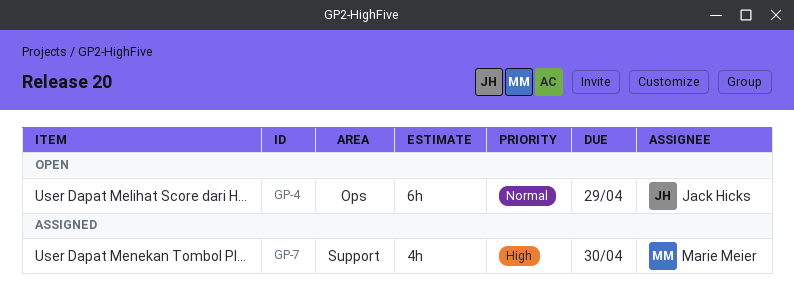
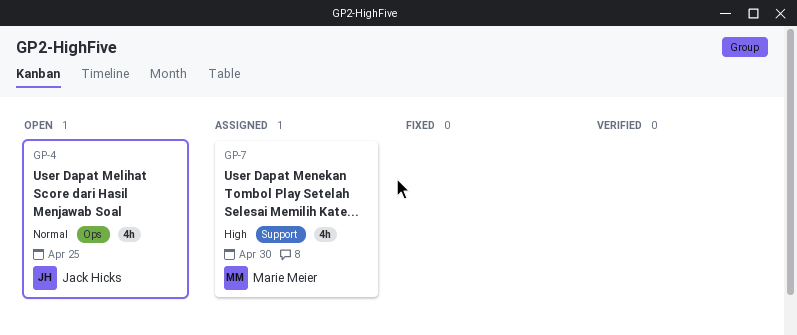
GP-4, estimate: 6h -> 4h
GP-4, due: Apr 29 -> Apr 25

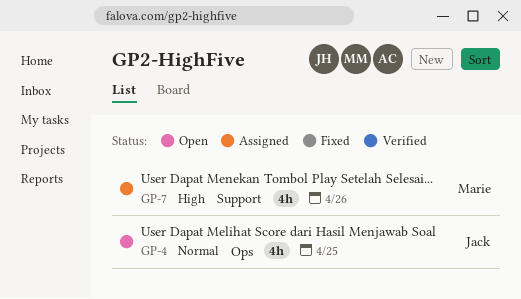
GP-7, due: Apr 30 -> Apr 26

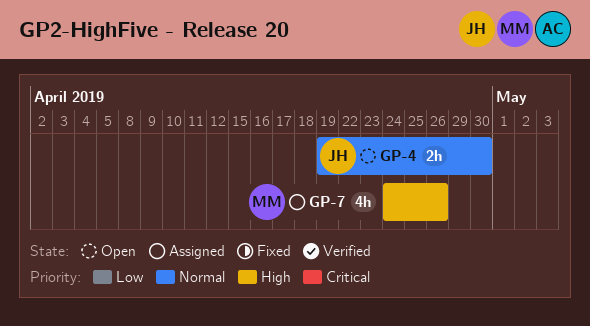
GP-4, estimate: 4h -> 2h
GP-4, due: Apr 25 -> Apr 30

